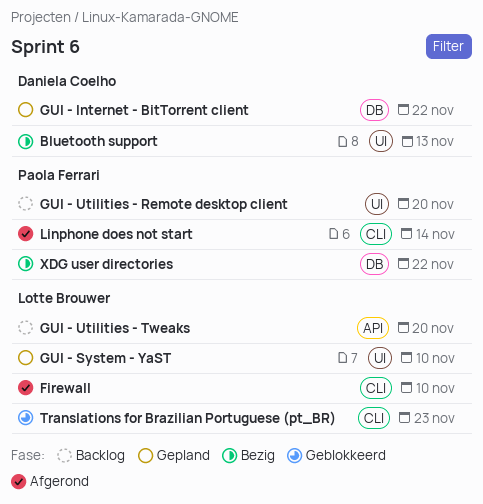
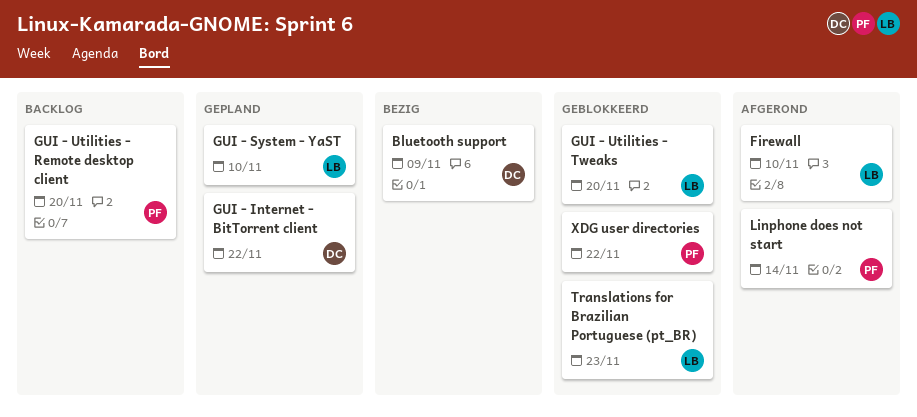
Bluetooth support, due: Nov 13 -> Nov 9
GUI - Utilities - Tweaks, status: Backlog -> Geblokkeerd
XDG user directories, status: Bezig -> Geblokkeerd

